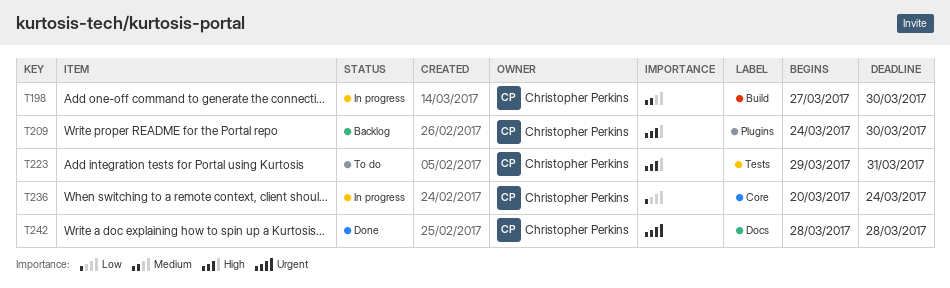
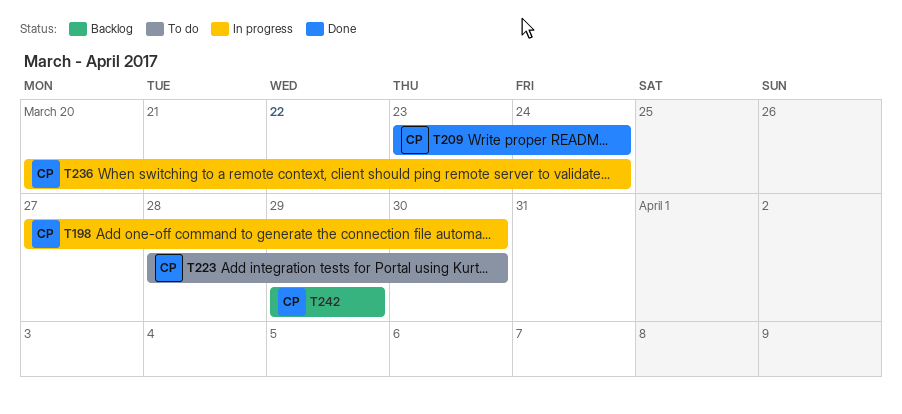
T209, status: Backlog -> Done
T209, start: Mar 24 -> Mar 23
T209, due: Mar 30 -> Mar 24
T223, start: Mar 29 -> Mar 28
T223, due: Mar 31 -> Mar 30
T242, status: Done -> Backlog
T242, start: Mar 28 -> Mar 29
T242, due: Mar 28 -> Mar 29

